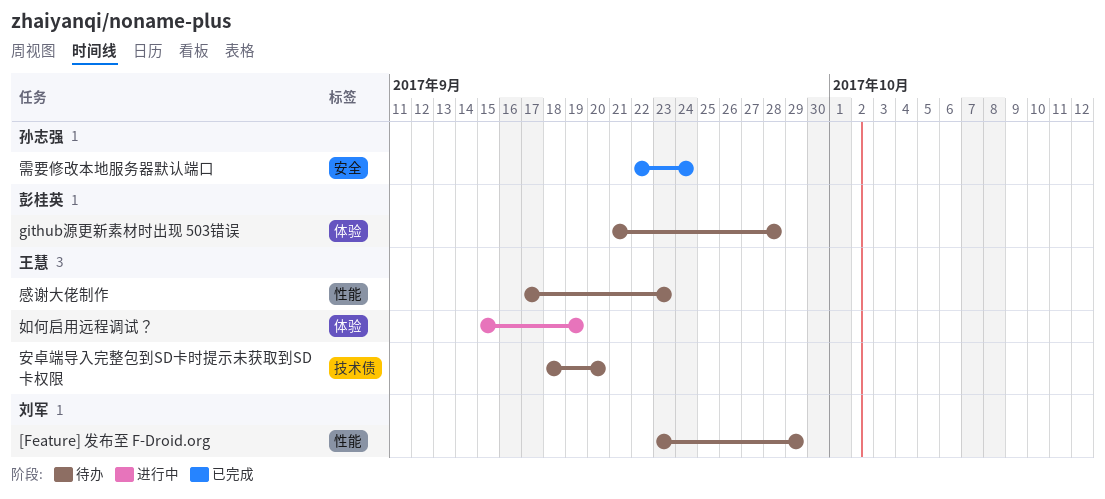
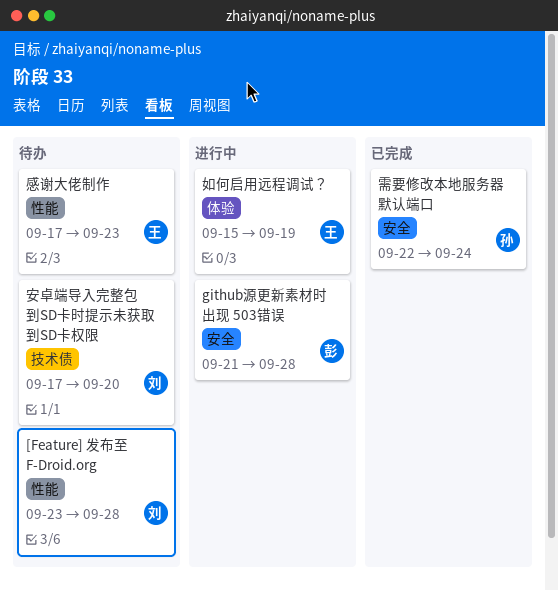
[Feature] 发布至 F-Droid.org, due: Sep 29 -> Sep 28
github源更新素材时出现 503错误, status: 待办 -> 进行中
github源更新素材时出现 503错误, label: 体验 -> 安全
安卓端导入完整包到SD卡时提示未获取到SD卡权限, owner: 王慧 -> 刘军
安卓端导入完整包到SD卡时提示未获取到SD卡权限, start: Sep 18 -> Sep 17

